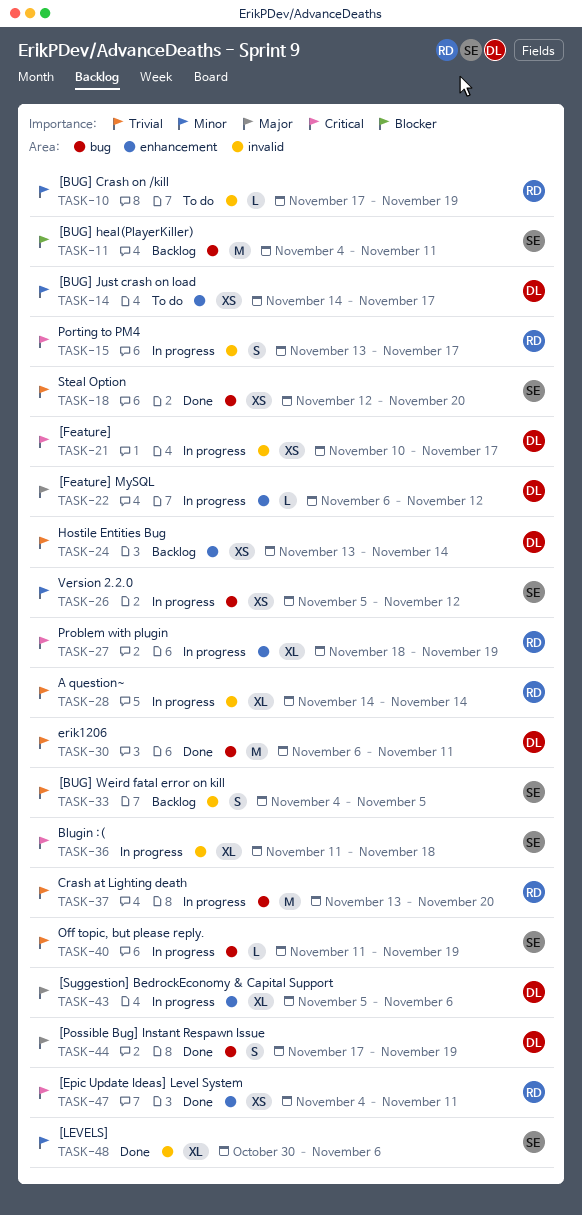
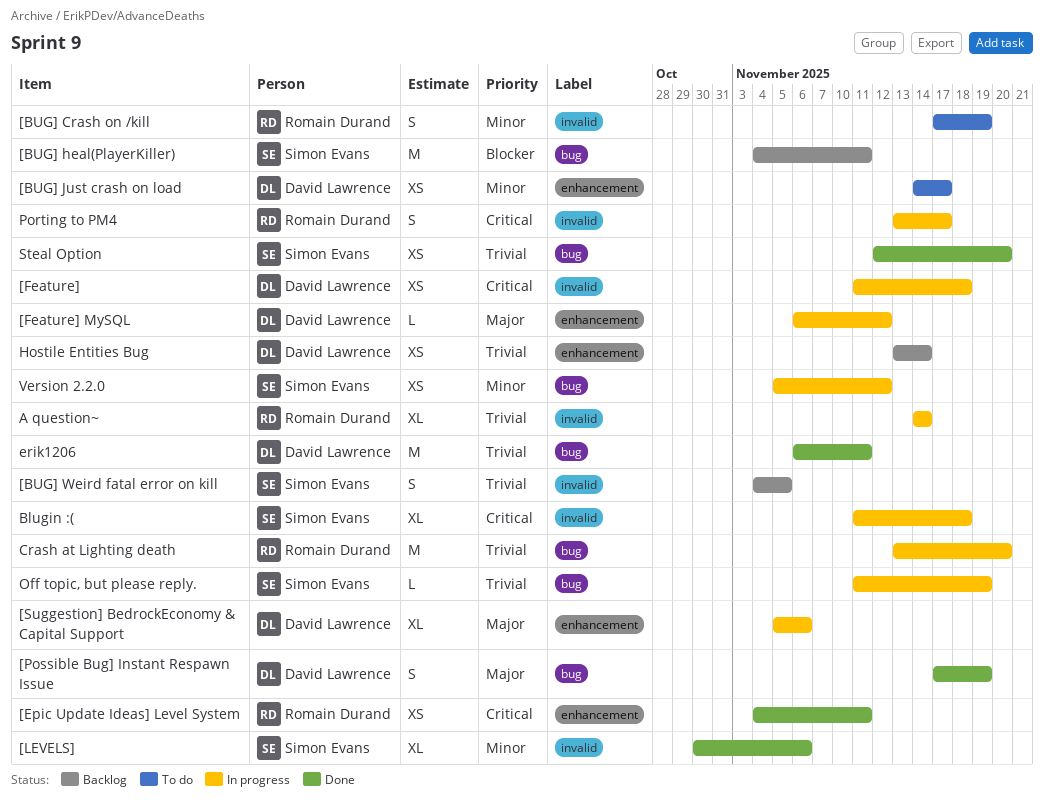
[BUG] Crash on /kill, estimate: L -> S
[Feature], start: Nov 10 -> Nov 11
[Feature], due: Nov 17 -> Nov 18
Problem with plugin: present -> none

